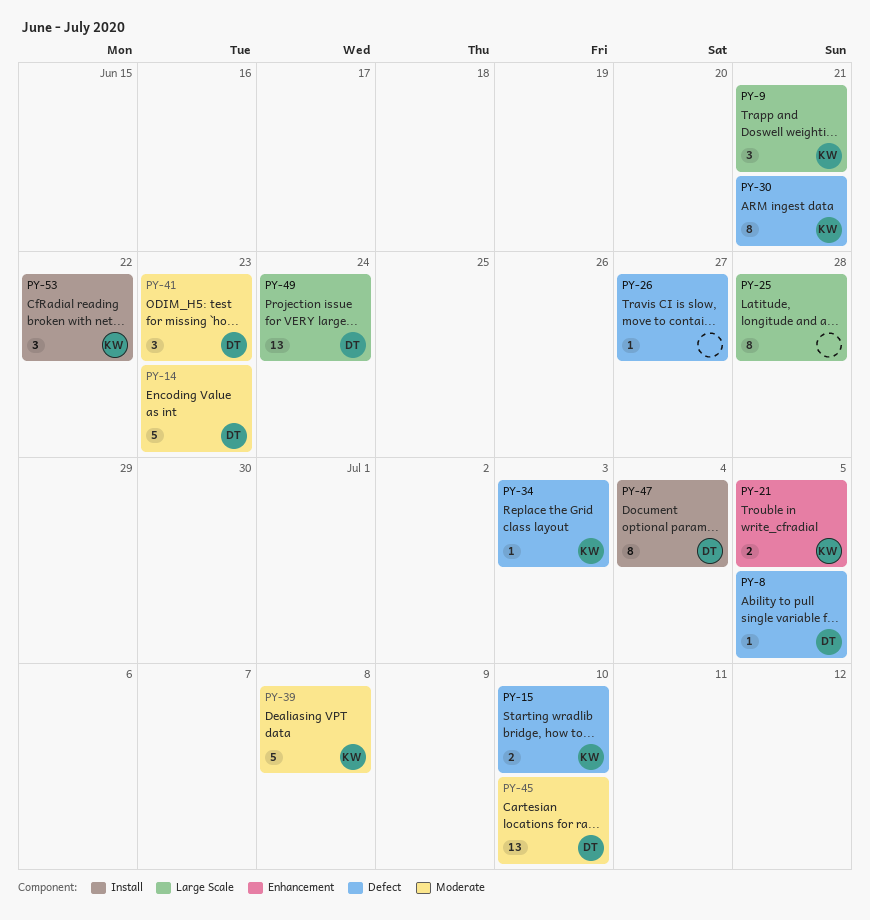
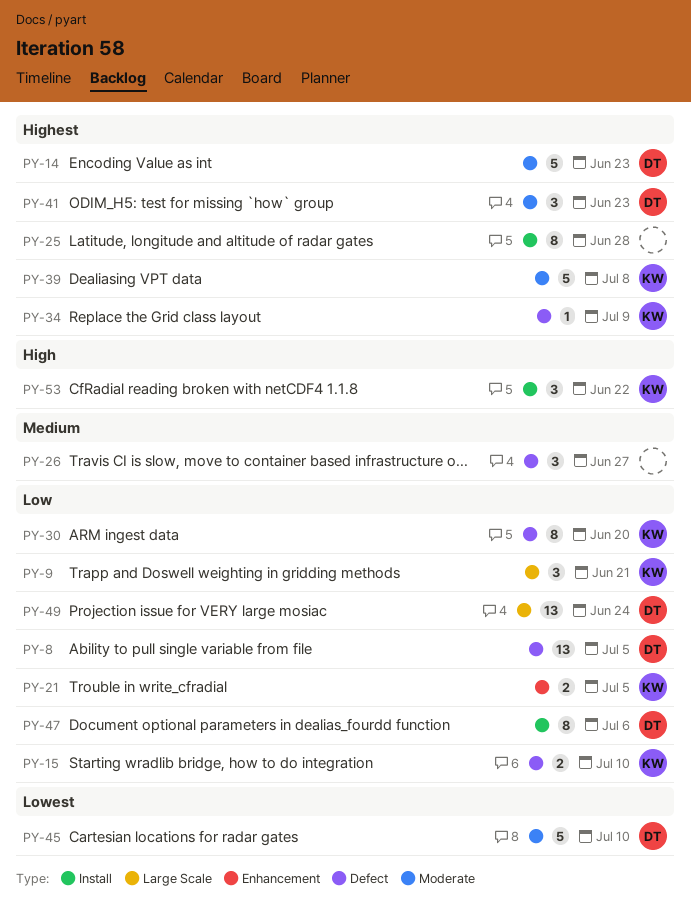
PY-8, estimate: 1 -> 13
PY-25, label: Large Scale -> Install
PY-26, estimate: 1 -> 3
PY-30, due: Jun 21 -> Jun 20
PY-34, due: Jul 3 -> Jul 9
PY-45, estimate: 13 -> 5
PY-47, due: Jul 4 -> Jul 6

